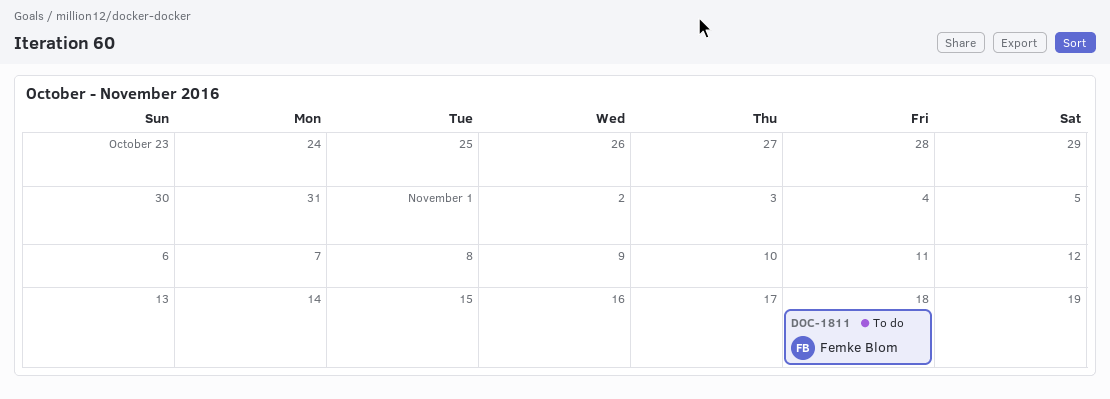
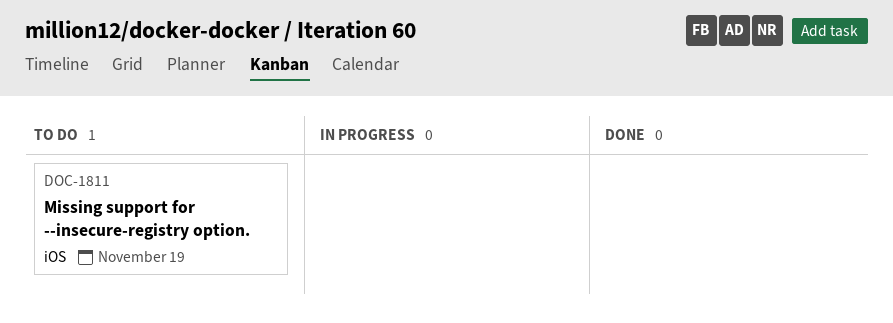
DOC-1811, due: Nov 18 -> Nov 19

